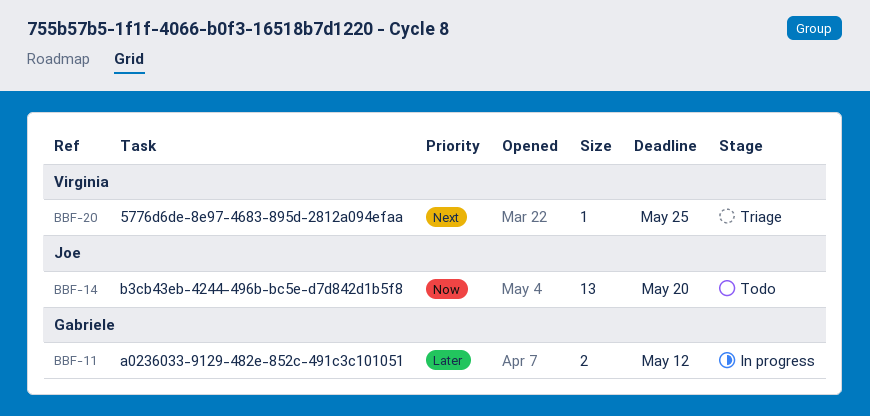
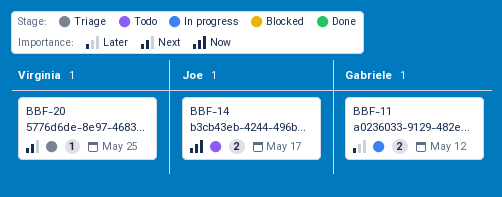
BBF-14, estimate: 13 -> 2
BBF-14, due: May 20 -> May 17

